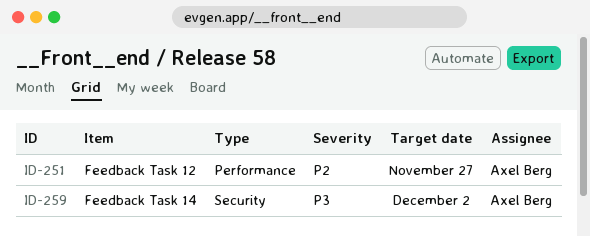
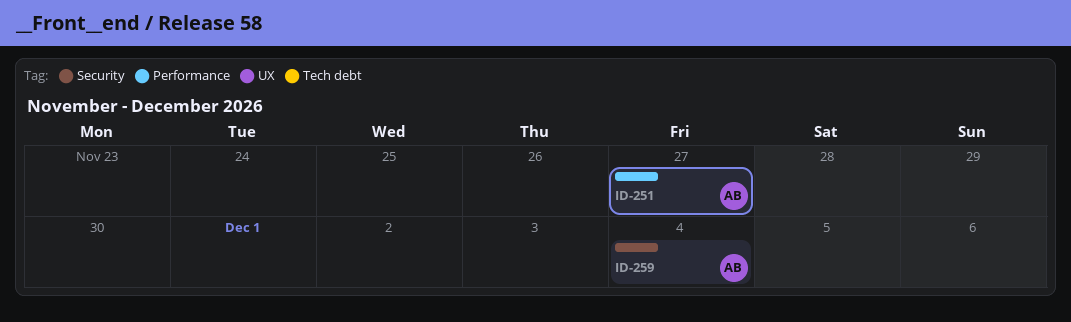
ID-259, due: Dec 2 -> Dec 4

